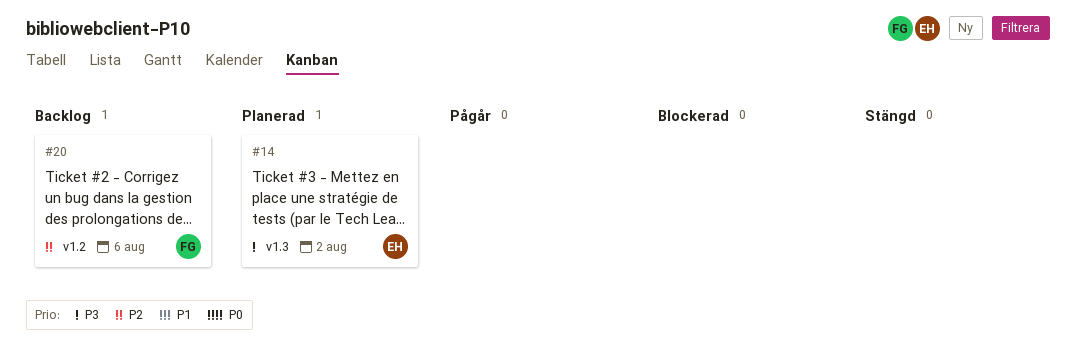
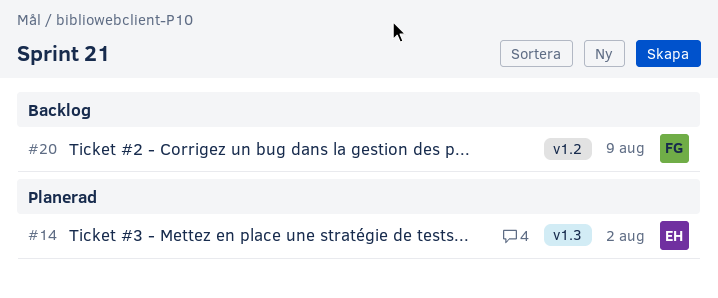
#20, due: Aug 6 -> Aug 9

